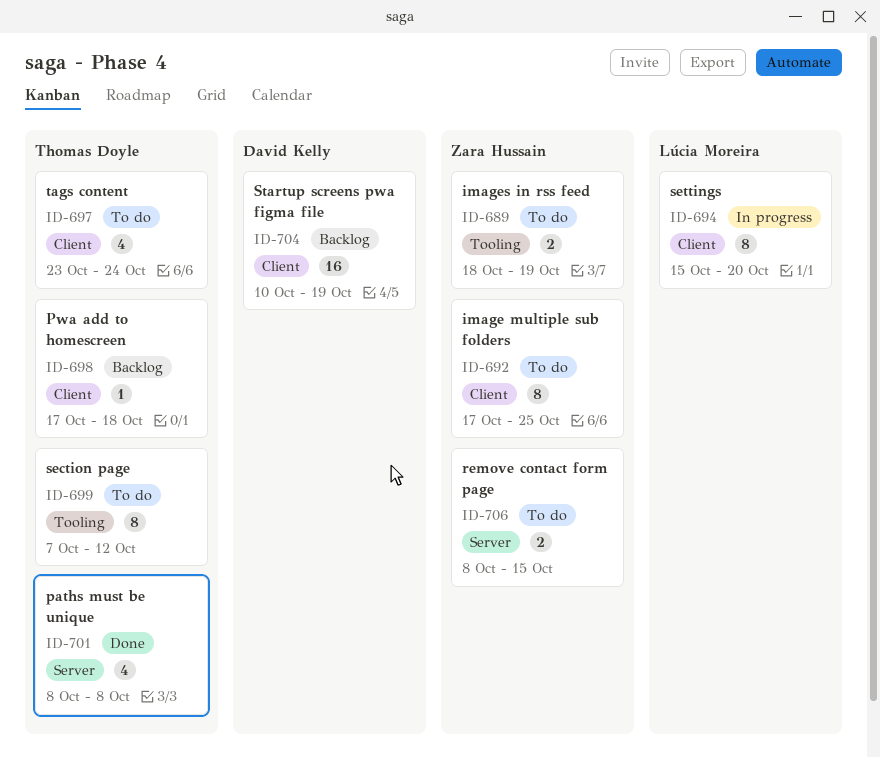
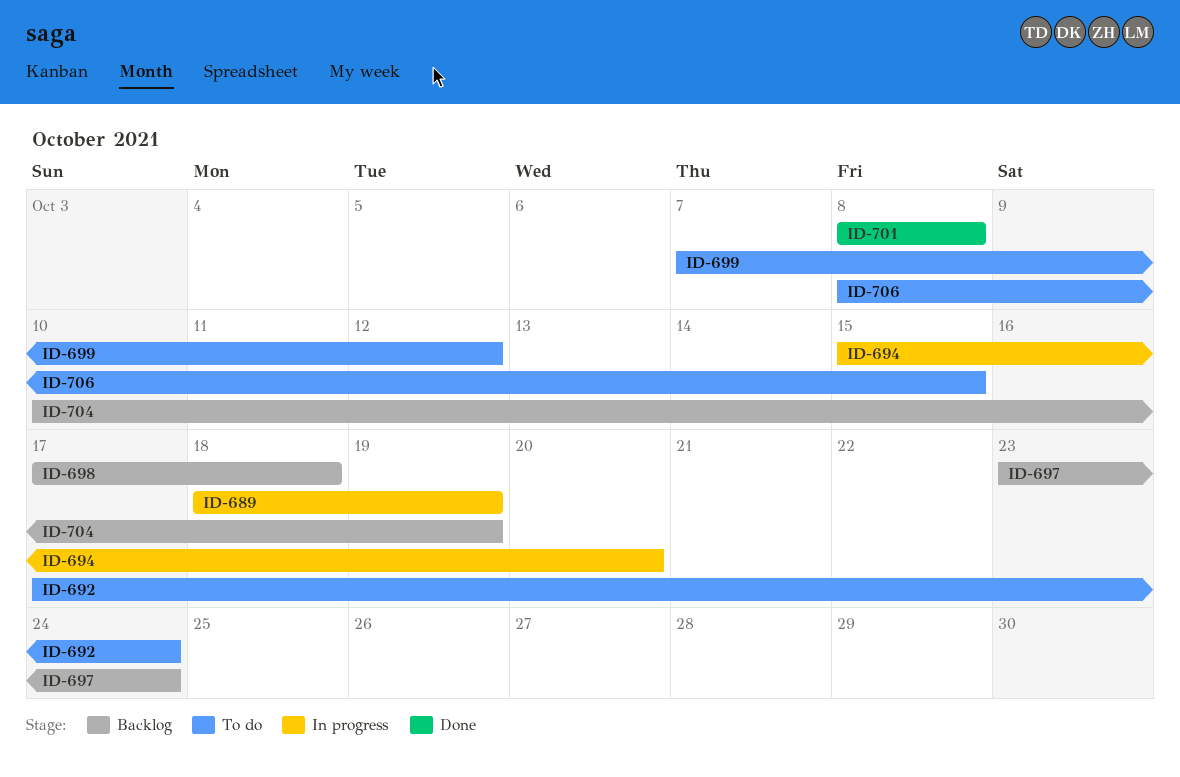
ID-689, status: To do -> In progress
ID-692, due: Oct 25 -> Oct 24
ID-697, status: To do -> Backlog

